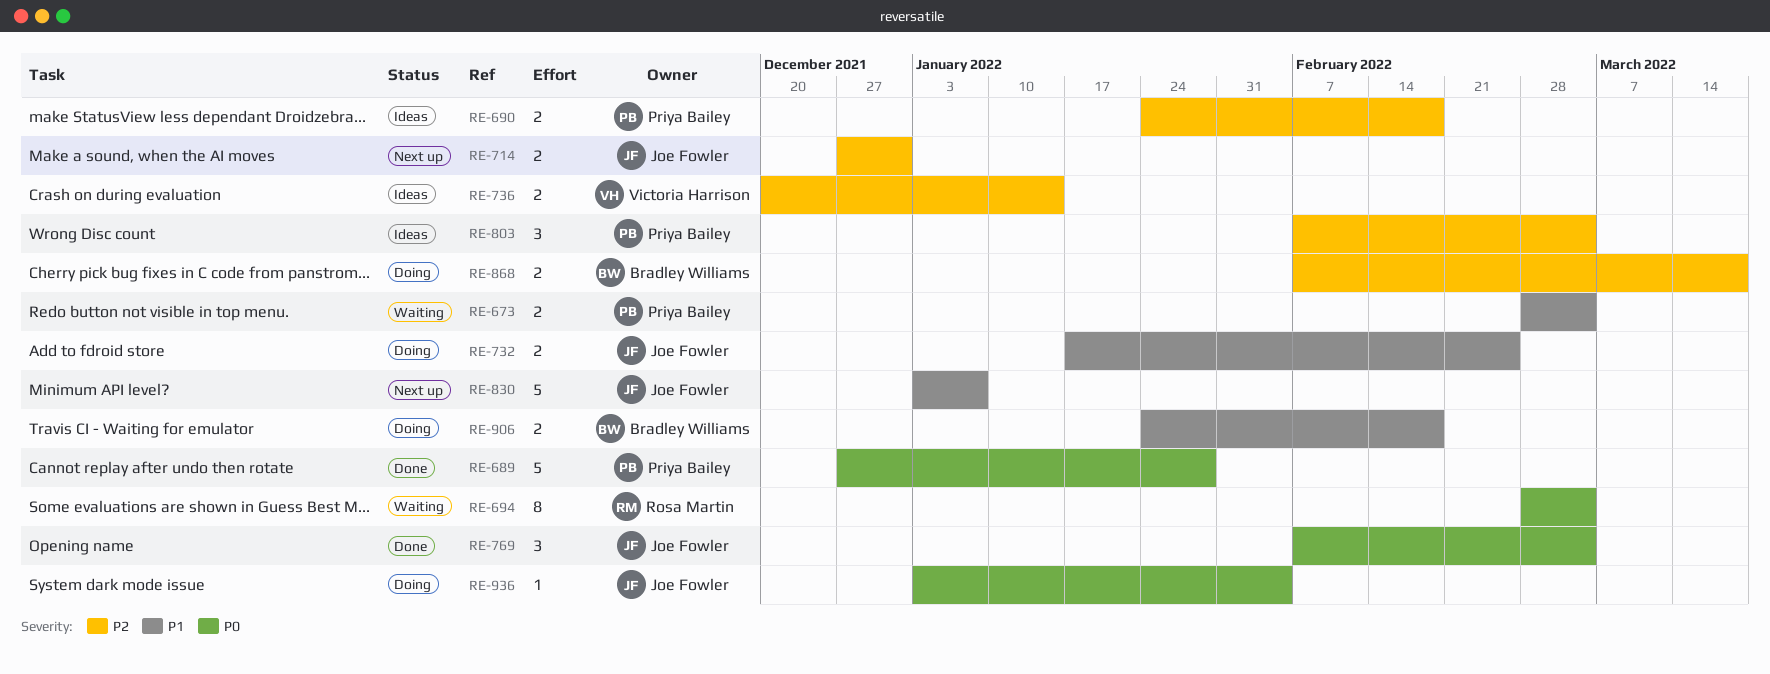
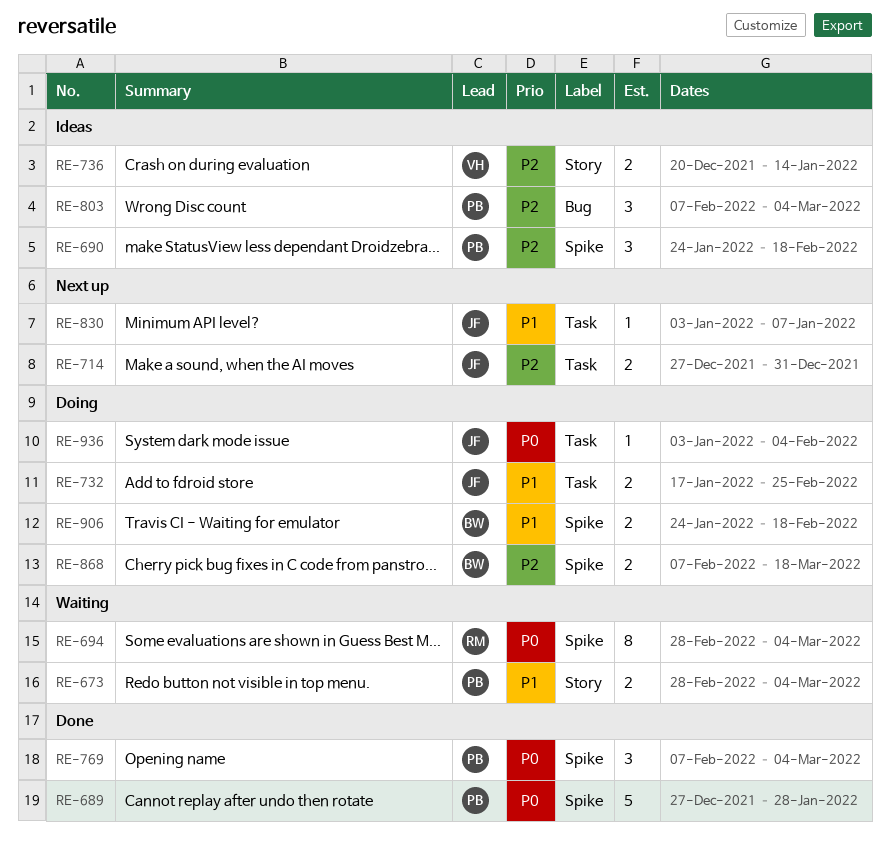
RE-690, estimate: 2 -> 3
RE-769, owner: Joe Fowler -> Priya Bailey
RE-830, estimate: 5 -> 1

